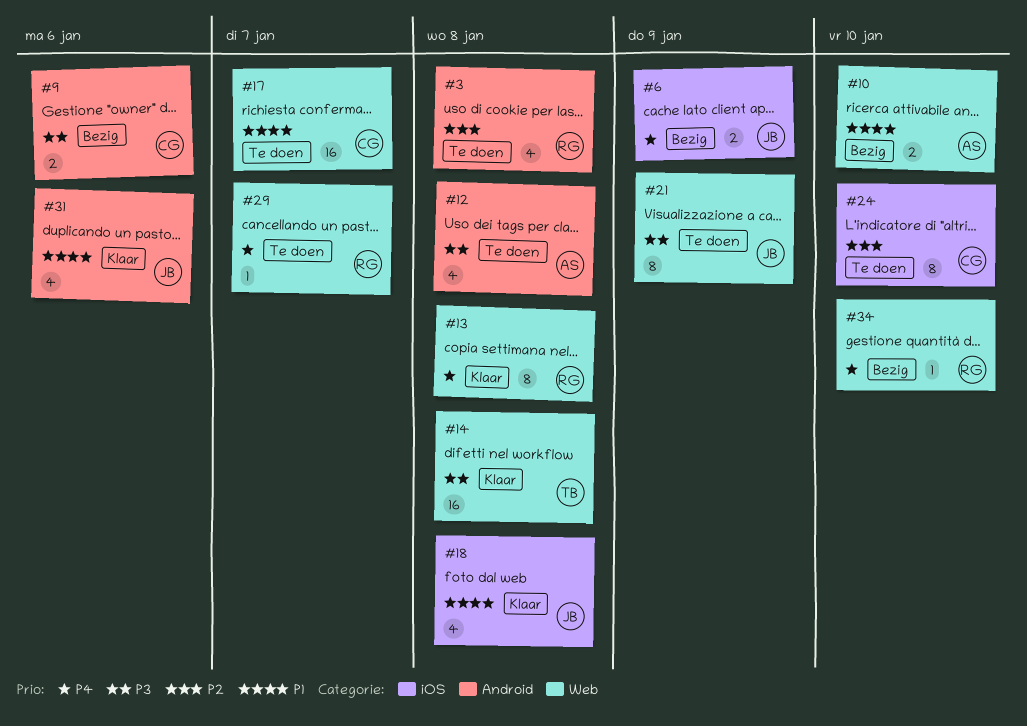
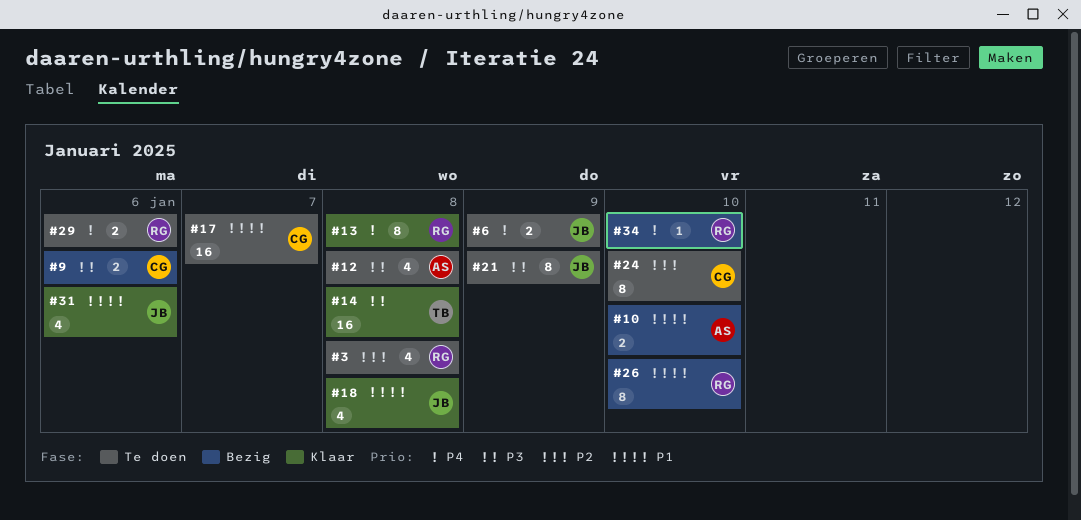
#6, status: Bezig -> Te doen
#26: none -> present
#29, estimate: 1 -> 2
#29, due: Jan 7 -> Jan 6

